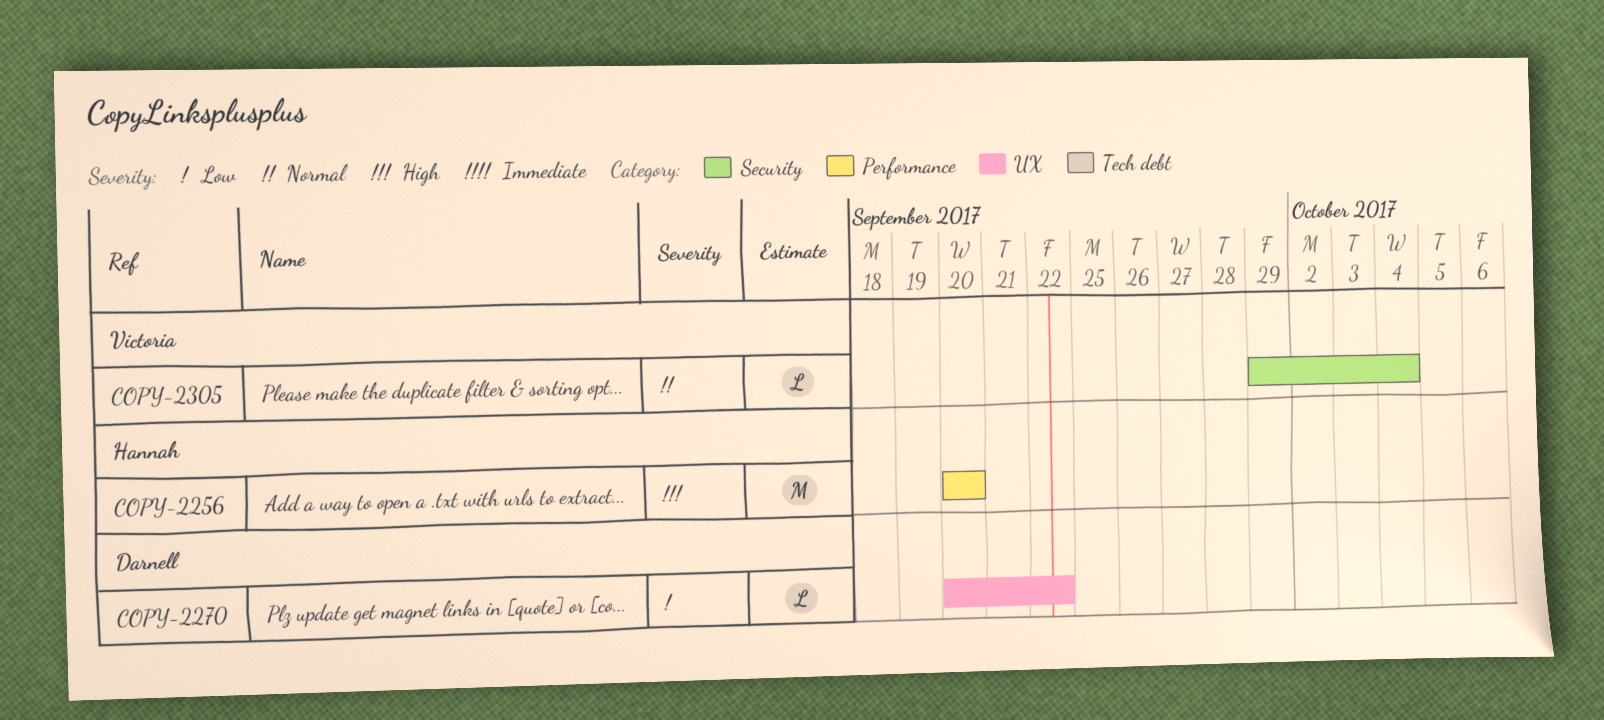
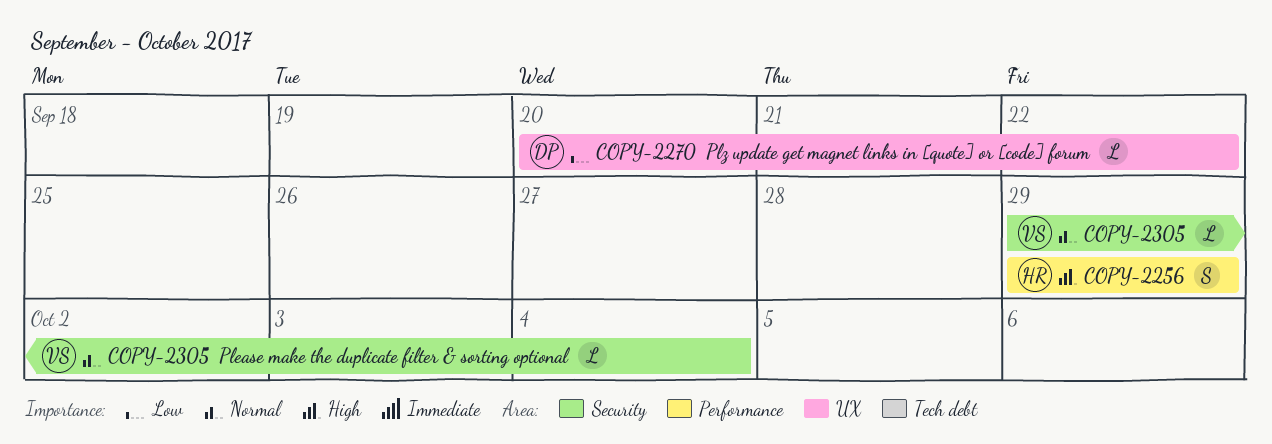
COPY-2256, estimate: M -> S
COPY-2256, start: Sep 20 -> Sep 29
COPY-2256, due: Sep 20 -> Sep 29

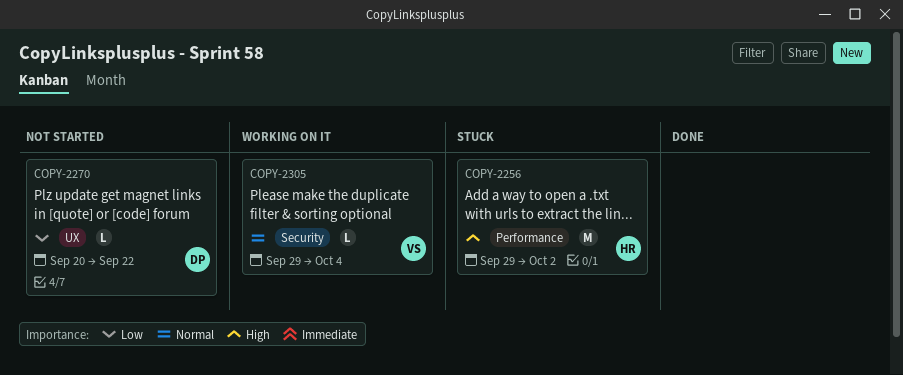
COPY-2256, estimate: S -> M
COPY-2256, due: Sep 29 -> Oct 2

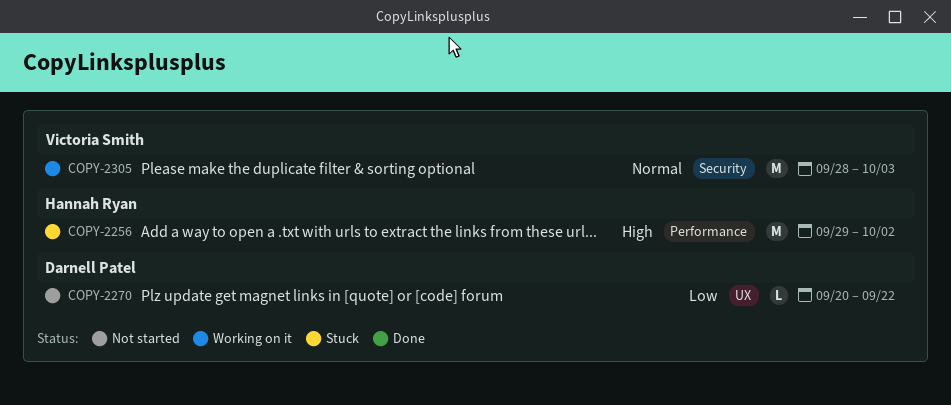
COPY-2305, estimate: L -> M
COPY-2305, start: Sep 29 -> Sep 28
COPY-2305, due: Oct 4 -> Oct 3

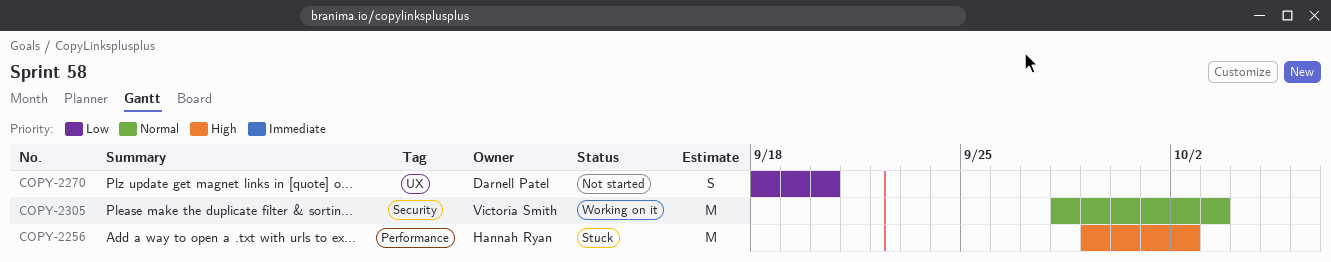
COPY-2270, estimate: L -> S
COPY-2270, start: Sep 20 -> Sep 18
COPY-2270, due: Sep 22 -> Sep 20

